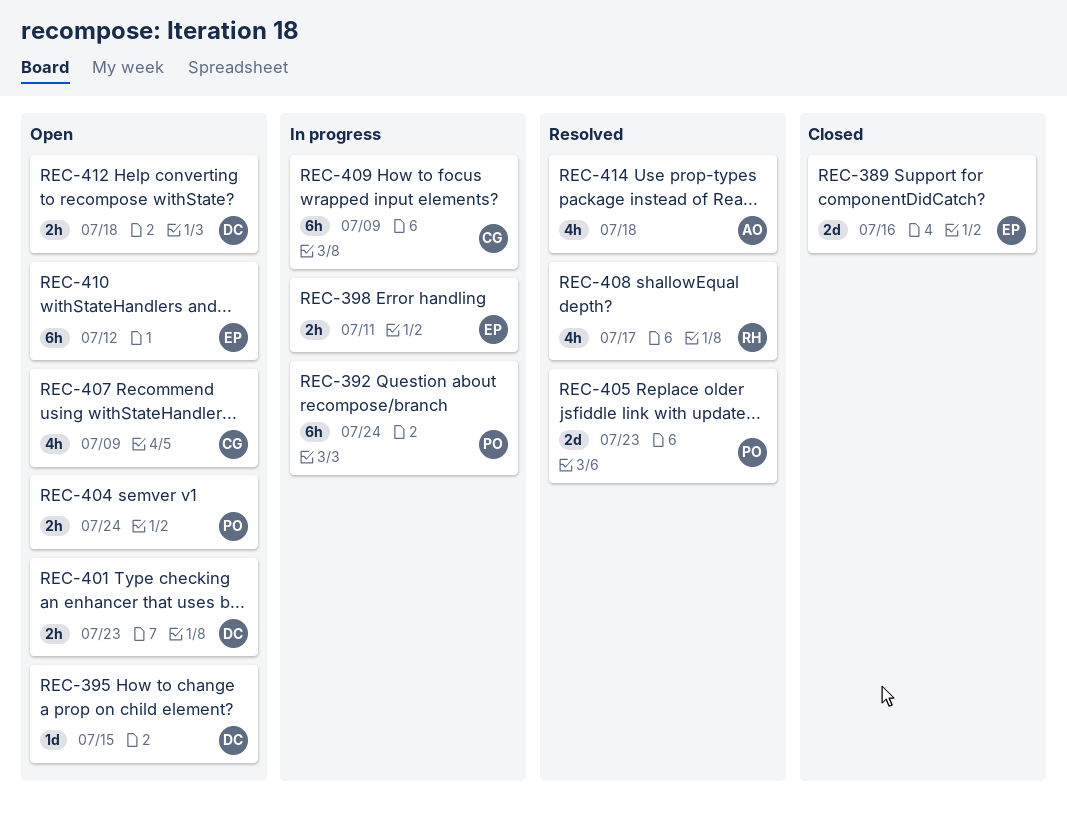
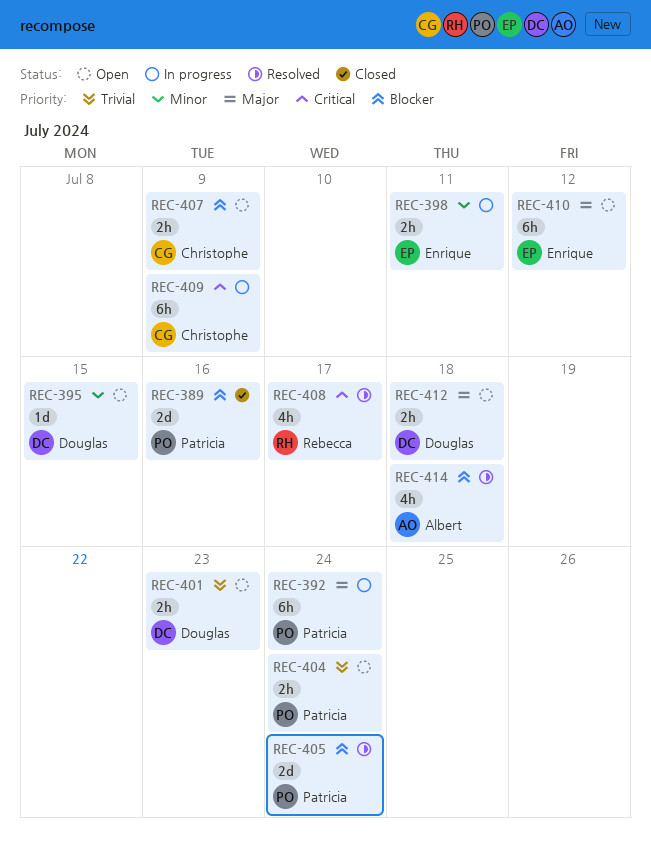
REC-389, owner: Enrique -> Patricia
REC-405, due: Jul 23 -> Jul 24
REC-407, estimate: 4h -> 2h

